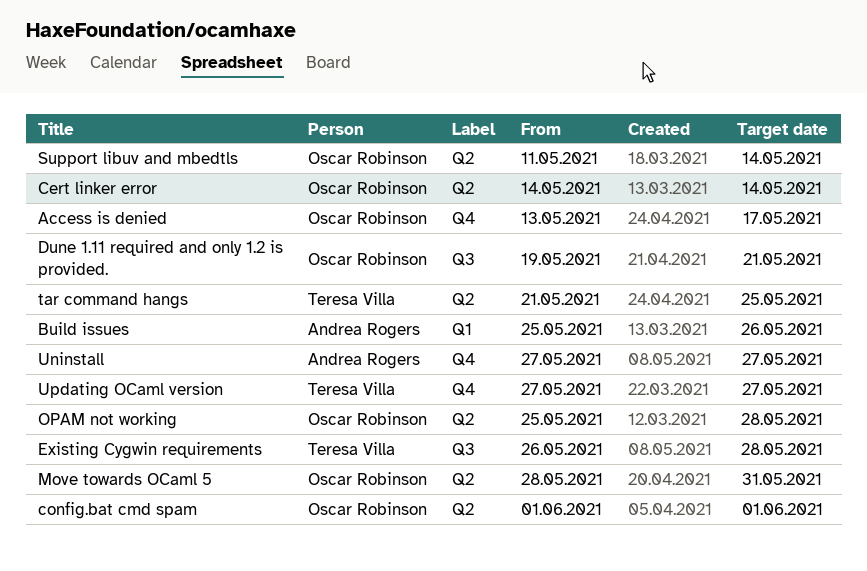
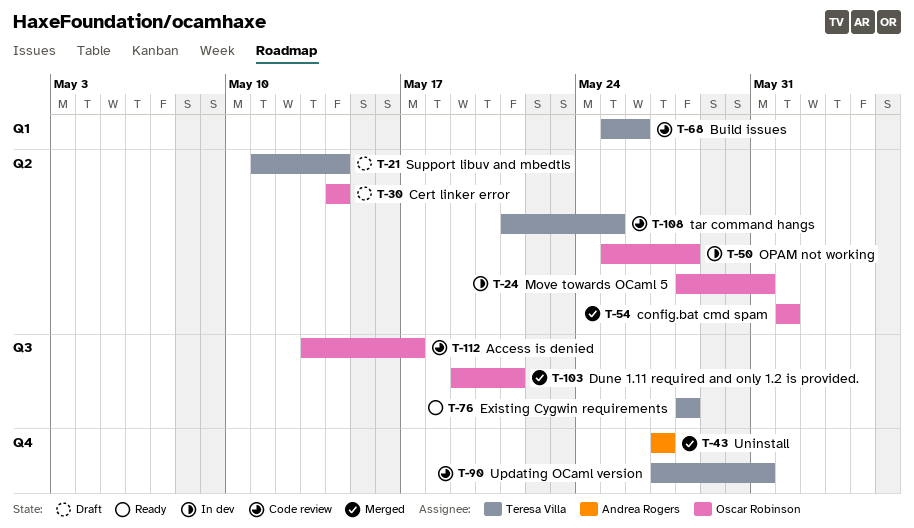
Access is denied, label: Q4 -> Q3
Build issues, owner: Andrea Rogers -> Teresa Villa
Existing Cygwin requirements, start: May 26 -> May 28
Support libuv and mbedtls, owner: Oscar Robinson -> Teresa Villa
Updating OCaml version, due: May 27 -> May 31

